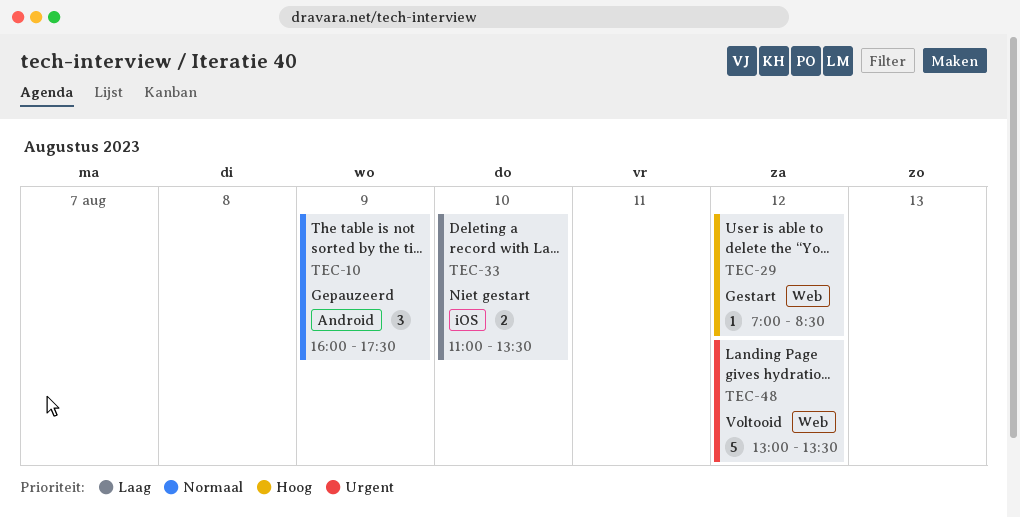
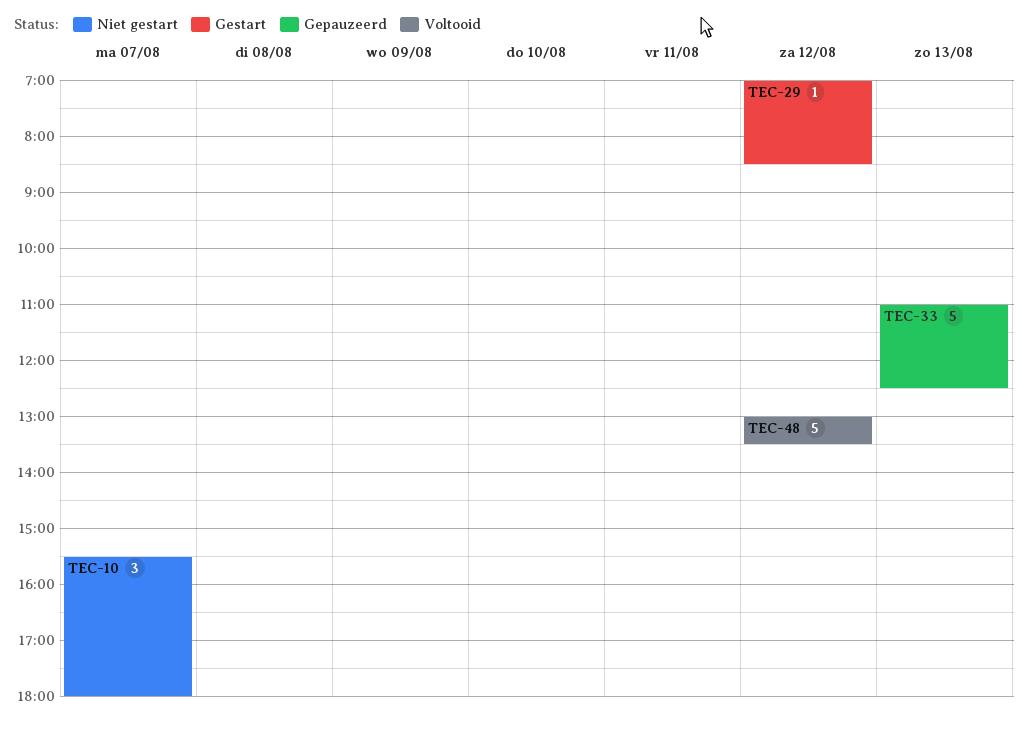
TEC-10, status: Gepauzeerd -> Niet gestart
TEC-10, day: Aug 9 -> Aug 7
TEC-10, begins: 16:00 -> 15:30
TEC-10, ends: 17:30 -> 18:00
TEC-33, status: Niet gestart -> Gepauzeerd
TEC-33, estimate: 2 -> 5
TEC-33, day: Aug 10 -> Aug 13
TEC-33, ends: 13:30 -> 12:30

